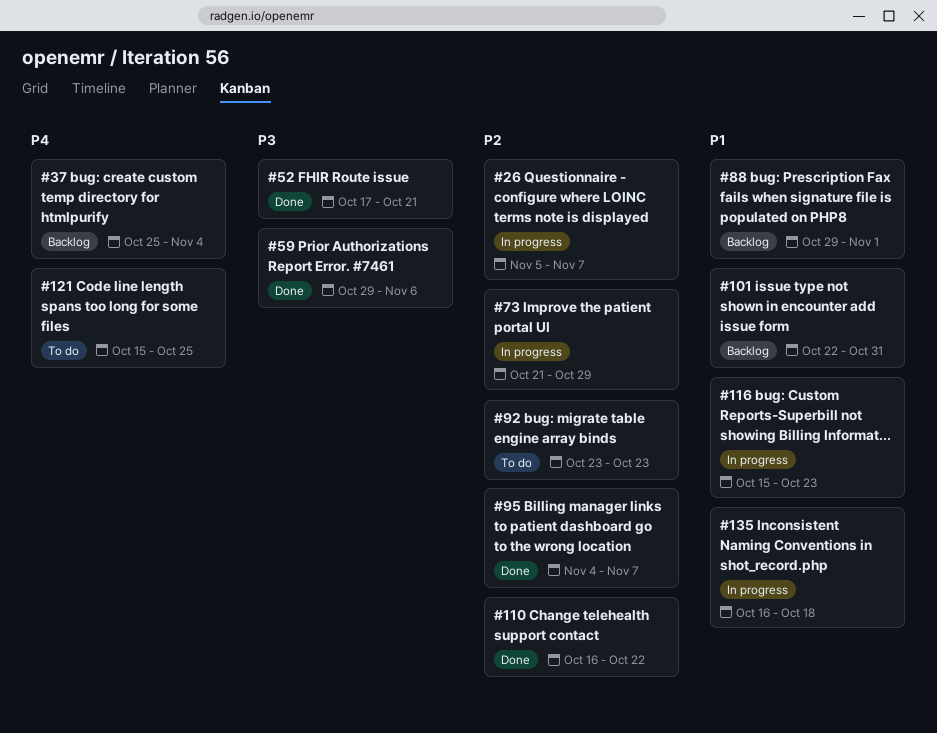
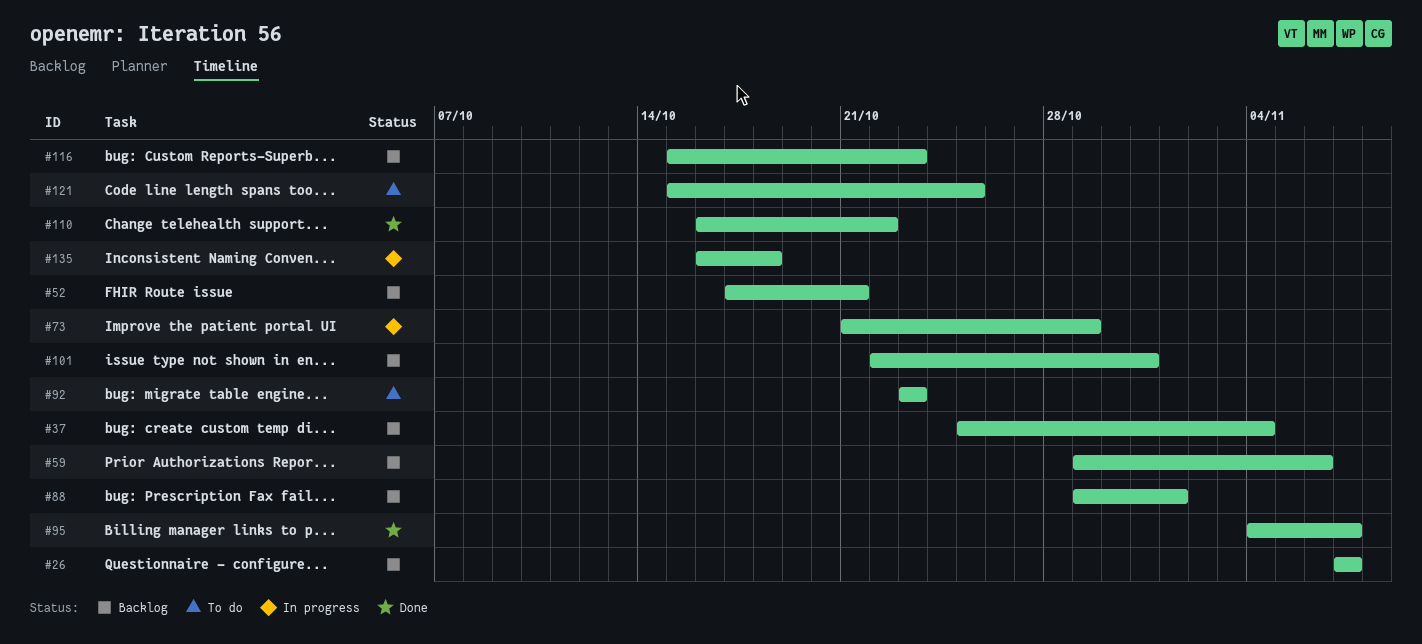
#26, status: In progress -> Backlog
#26, start: Nov 5 -> Nov 7
#52, status: Done -> Backlog
#59, status: Done -> Backlog
#116, status: In progress -> Backlog

